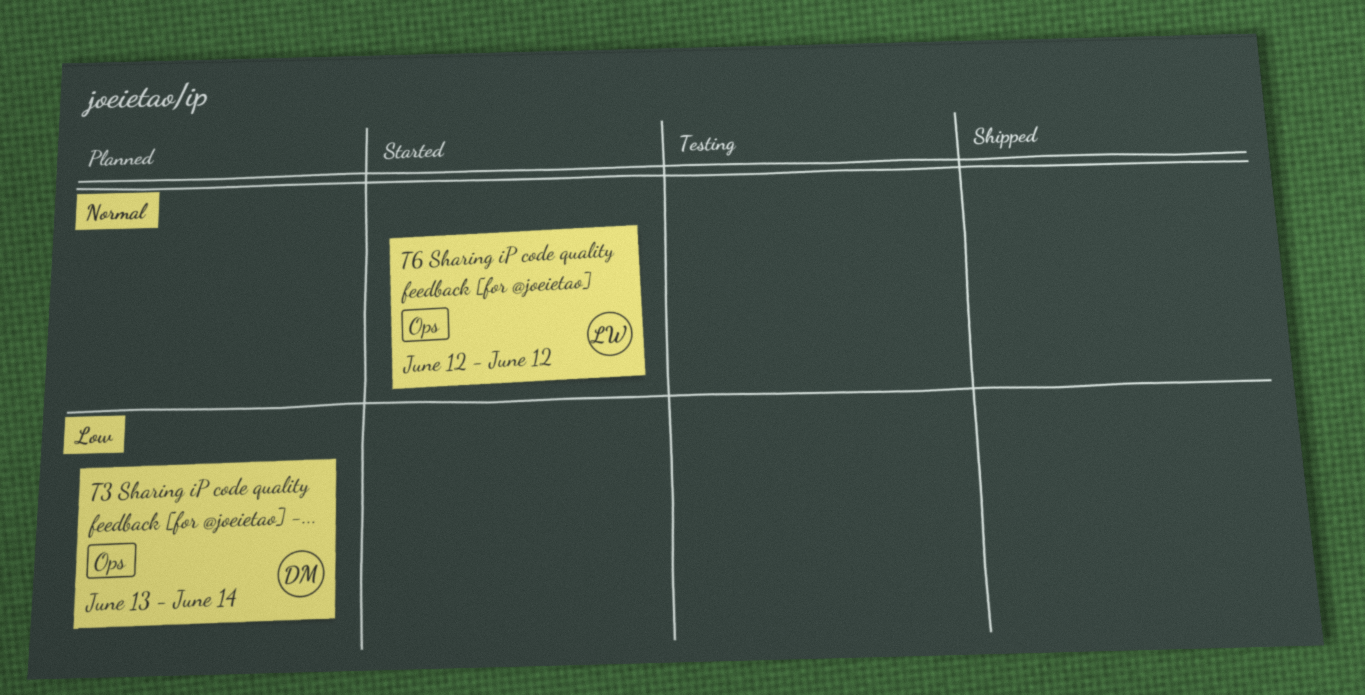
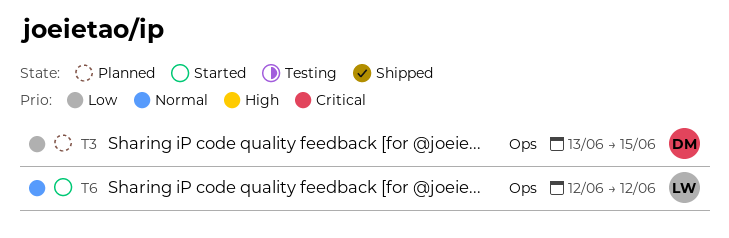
T3, due: Jun 14 -> Jun 15

